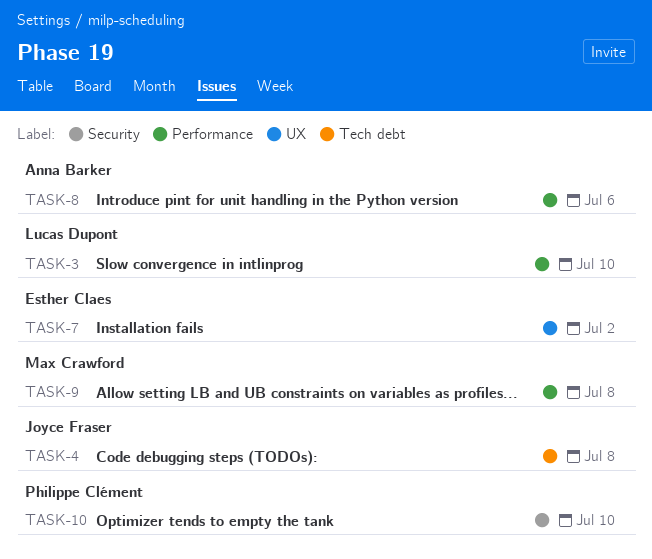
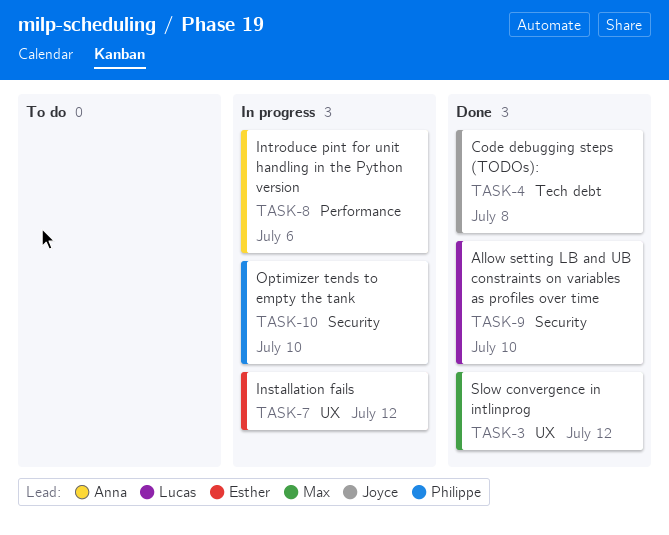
TASK-3, owner: Lucas Dupont -> Max Crawford
TASK-3, label: Performance -> UX
TASK-3, due: Jul 10 -> Jul 12
TASK-7, due: Jul 2 -> Jul 12
TASK-9, owner: Max Crawford -> Lucas Dupont
TASK-9, label: Performance -> Security
TASK-9, due: Jul 8 -> Jul 10

